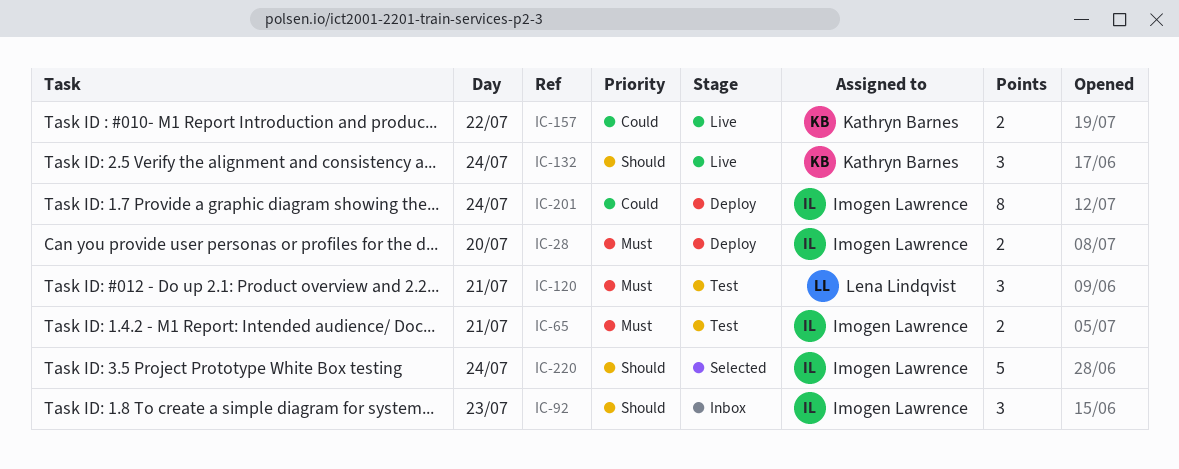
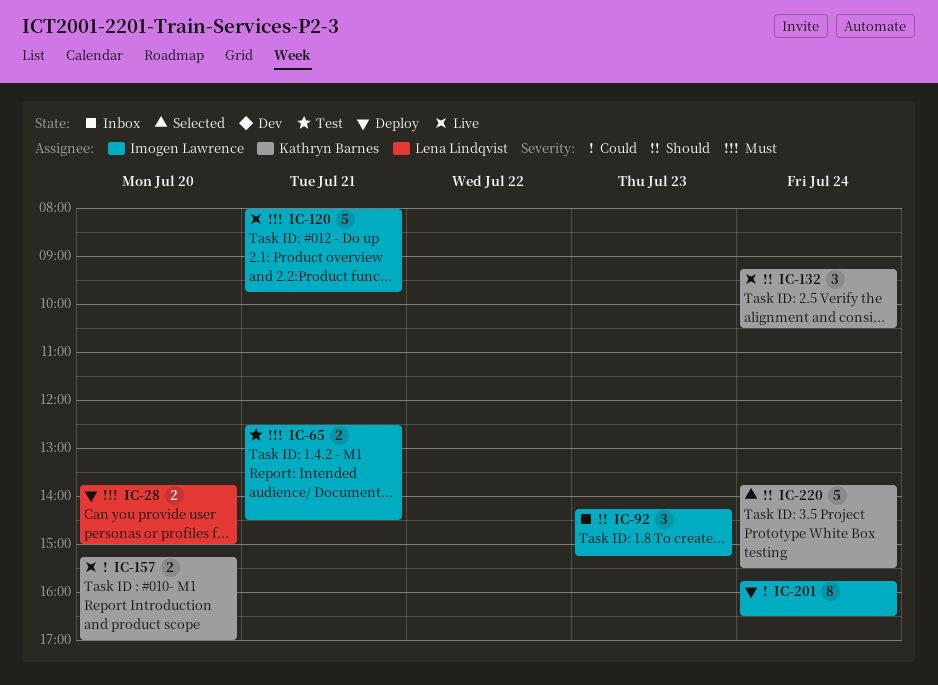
IC-28, owner: Imogen Lawrence -> Lena Lindqvist
IC-120, status: Test -> Live
IC-120, owner: Lena Lindqvist -> Imogen Lawrence
IC-120, estimate: 3 -> 5
IC-157, day: Jul 22 -> Jul 20
IC-220, owner: Imogen Lawrence -> Kathryn Barnes

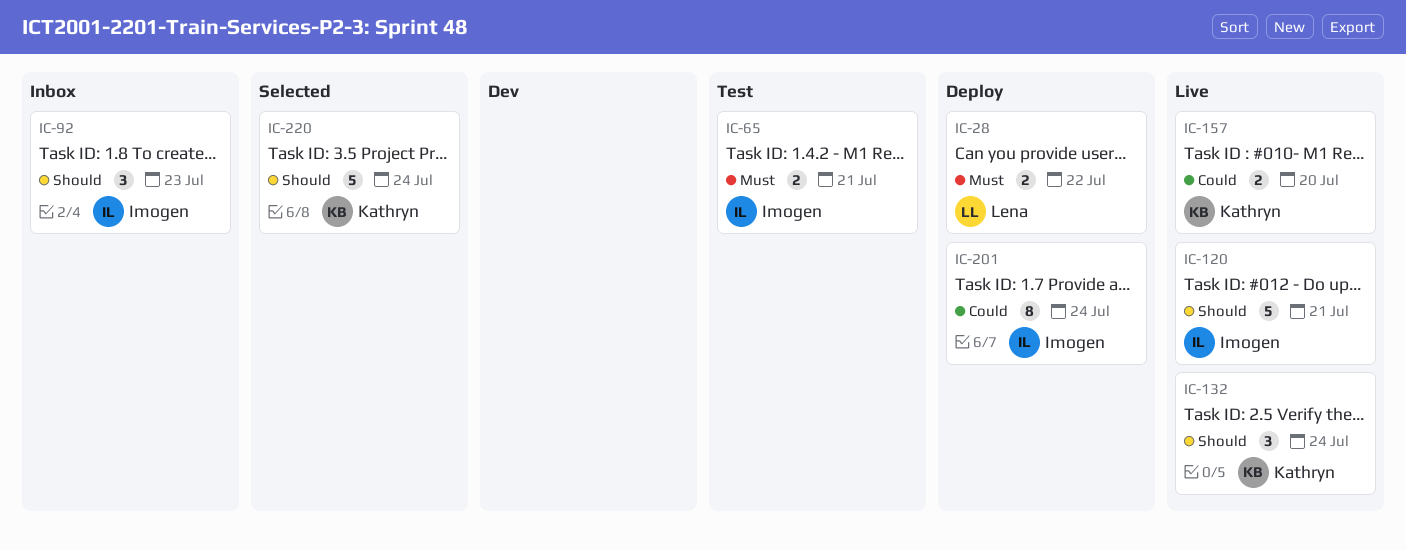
IC-28, day: Jul 20 -> Jul 22
IC-120, priority: Must -> Should

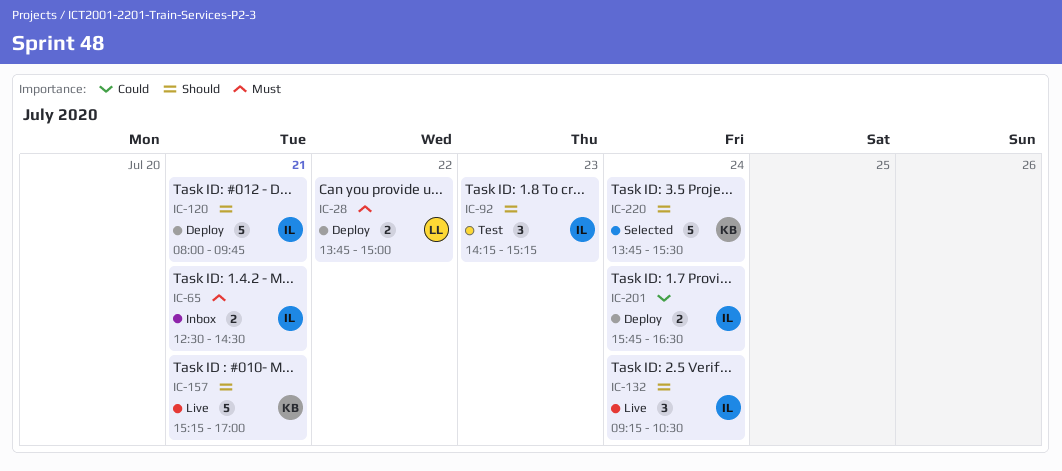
IC-65, status: Test -> Inbox
IC-92, status: Inbox -> Test
IC-120, status: Live -> Deploy
IC-132, owner: Kathryn -> Imogen
IC-157, priority: Could -> Should
IC-157, estimate: 2 -> 5
IC-157, day: Jul 20 -> Jul 21
IC-201, estimate: 8 -> 2

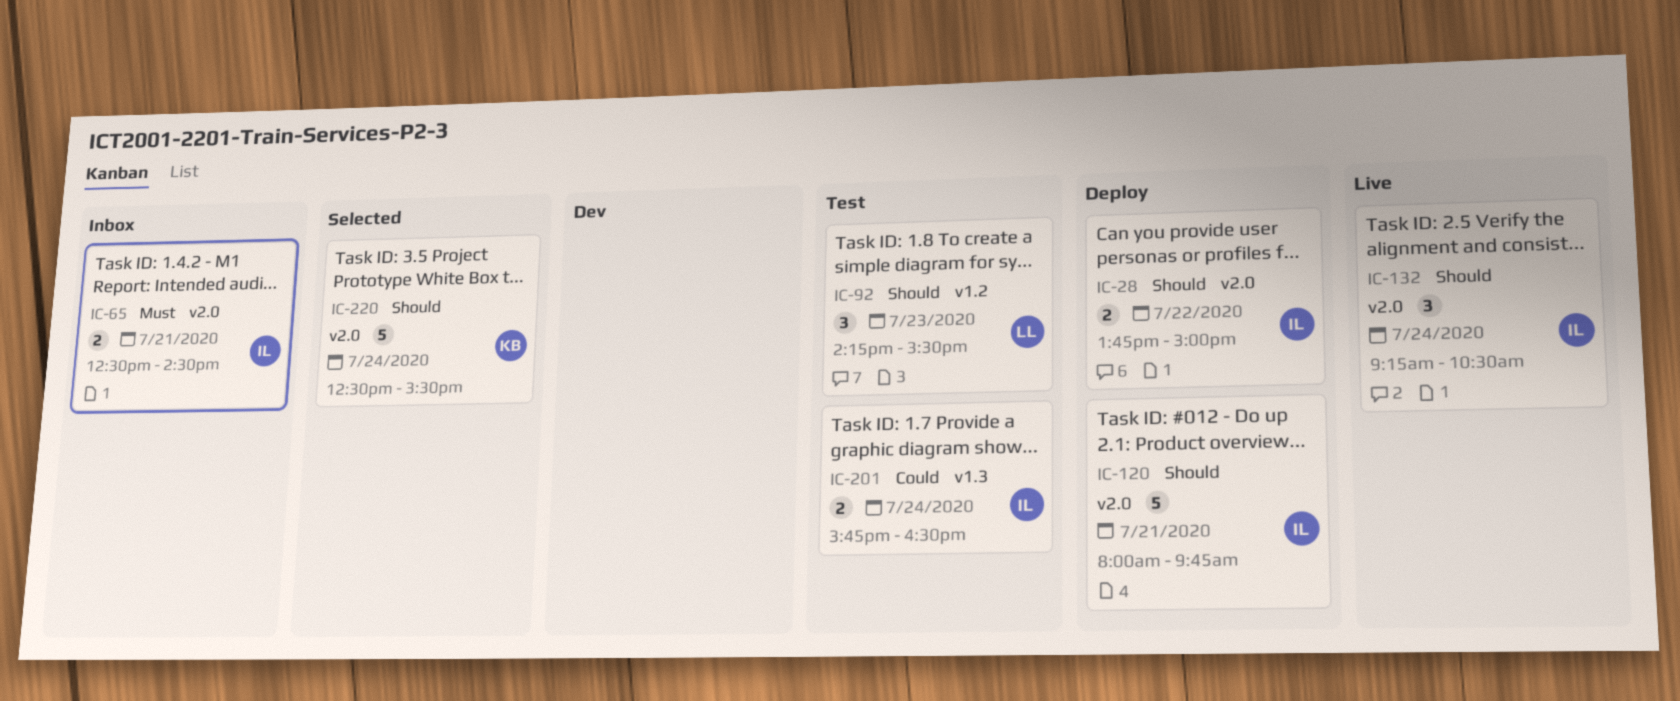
IC-28, owner: LL -> IL
IC-28, priority: Must -> Should
IC-92, owner: IL -> LL
IC-92, ends: 15:15 -> 15:30
IC-157: present -> none
IC-201, status: Deploy -> Test
IC-220, begins: 13:45 -> 12:30

